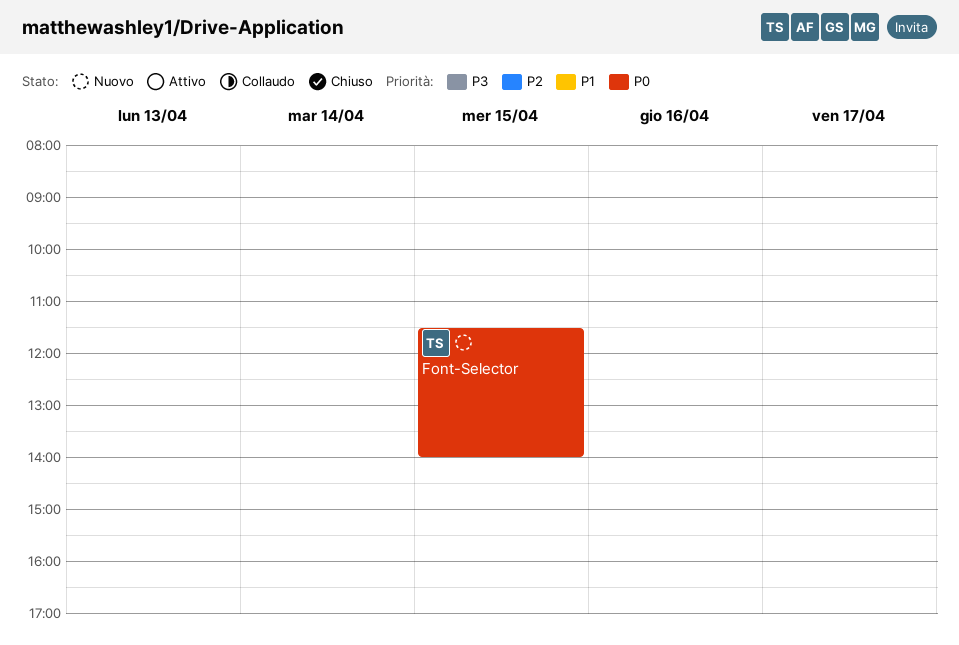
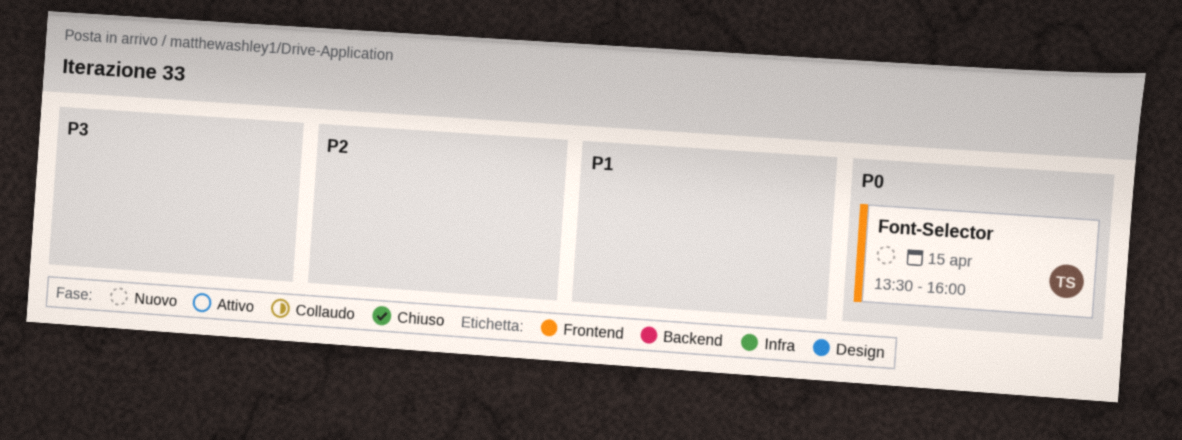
Font-Selector, begins: 11:30 -> 13:30
Font-Selector, ends: 14:00 -> 16:00

